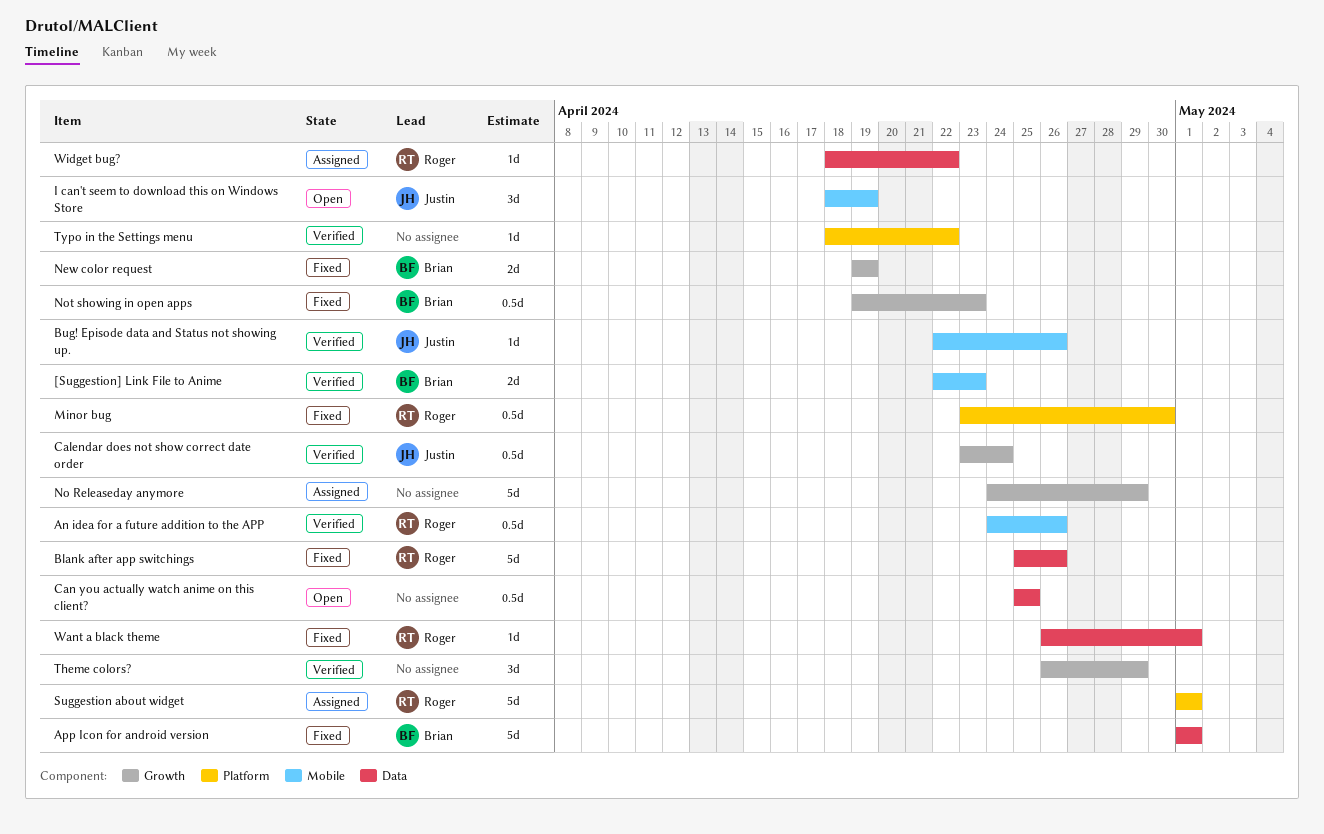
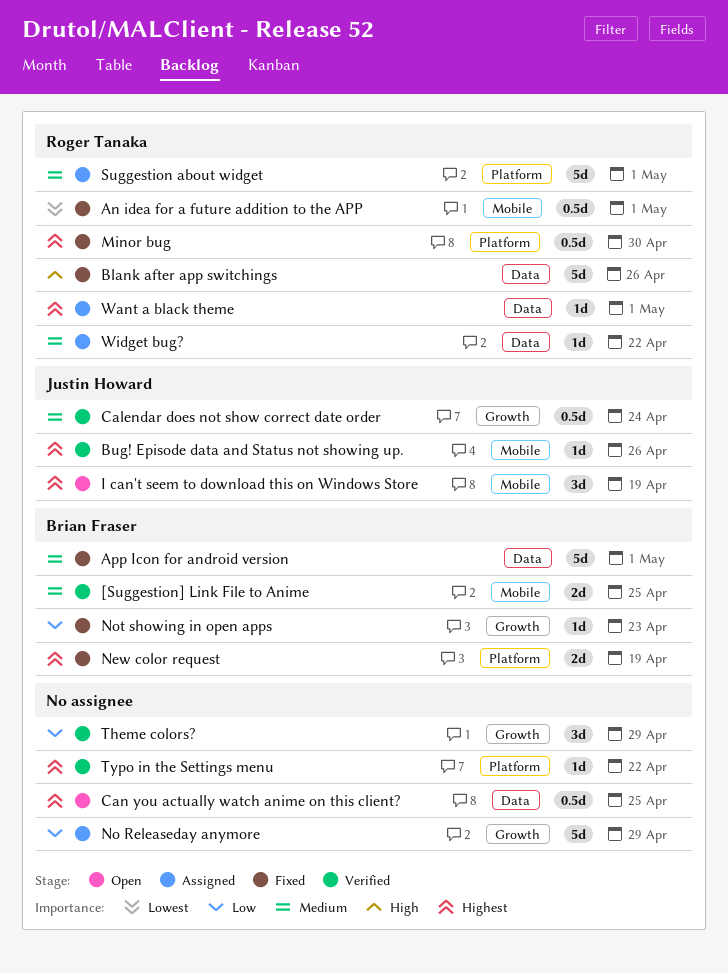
[Suggestion] Link File to Anime, due: Apr 23 -> Apr 25
An idea for a future addition to the APP, status: Verified -> Fixed
An idea for a future addition to the APP, due: Apr 26 -> May 1
New color request, label: Growth -> Platform
Not showing in open apps, estimate: 0.5d -> 1d
Want a black theme, status: Fixed -> Assigned

